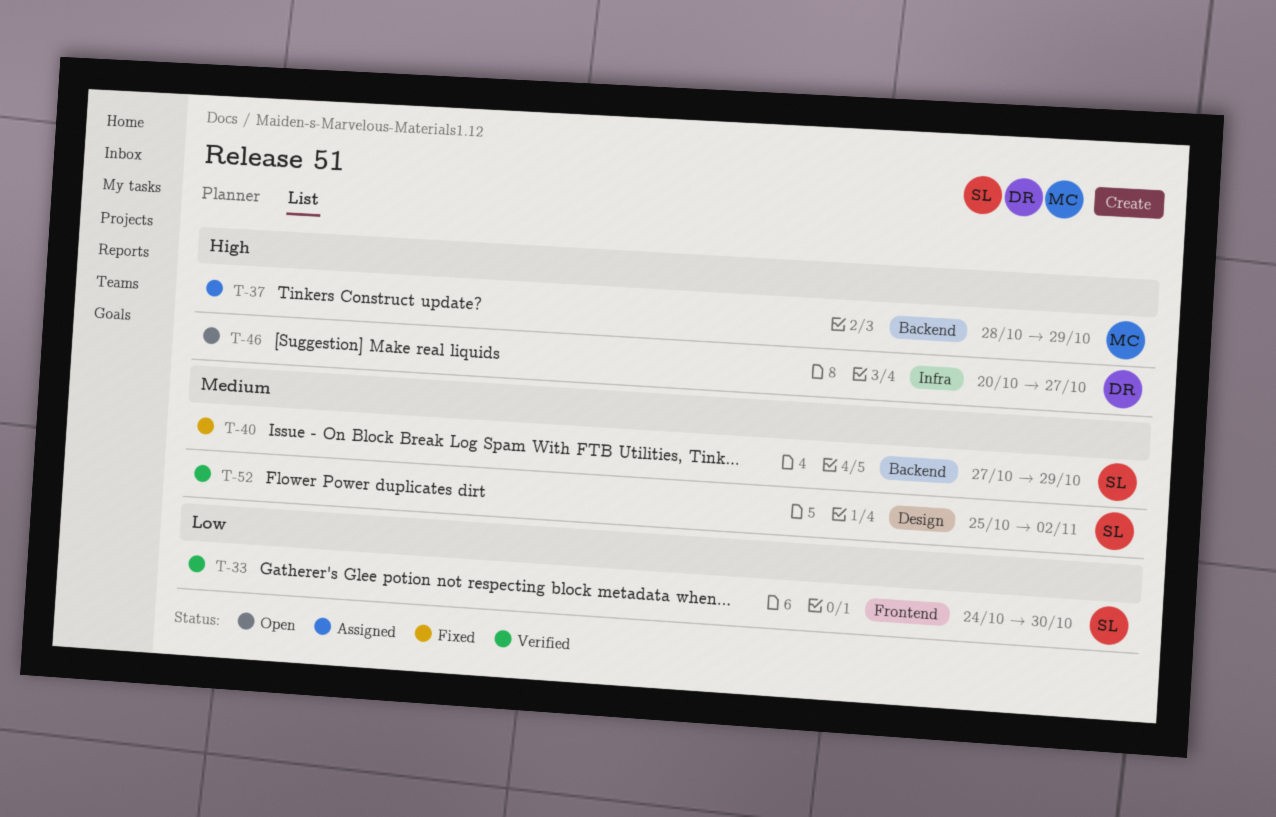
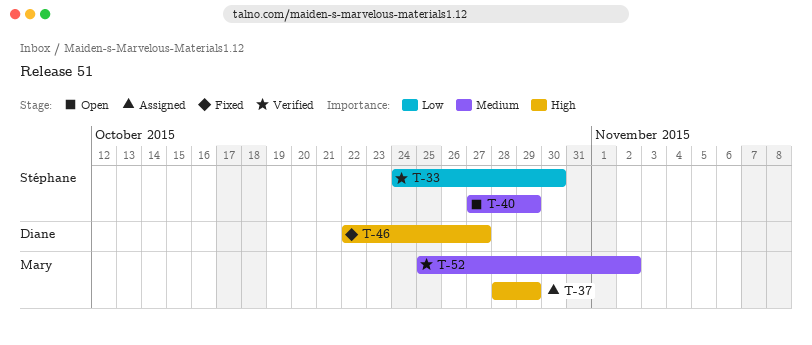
T-40, status: Fixed -> Open
T-46, status: Open -> Fixed
T-46, start: Oct 20 -> Oct 22
T-52, owner: Stéphane -> Mary

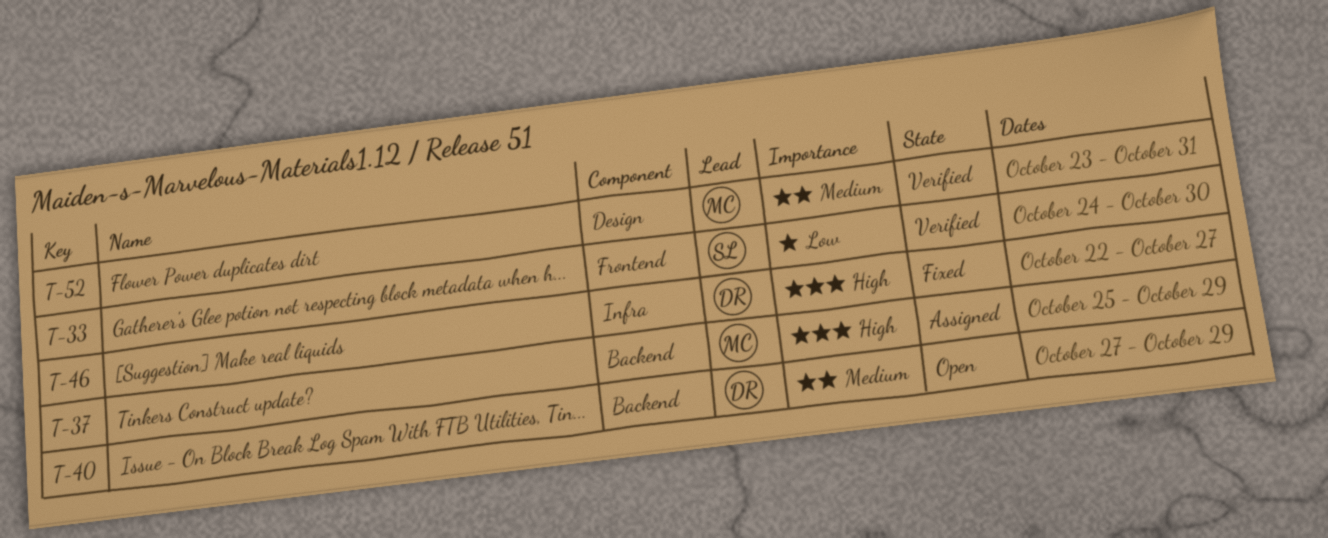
T-37, start: Oct 28 -> Oct 25
T-40, owner: Stéphane -> Diane
T-52, start: Oct 25 -> Oct 23
T-52, due: Nov 2 -> Oct 31

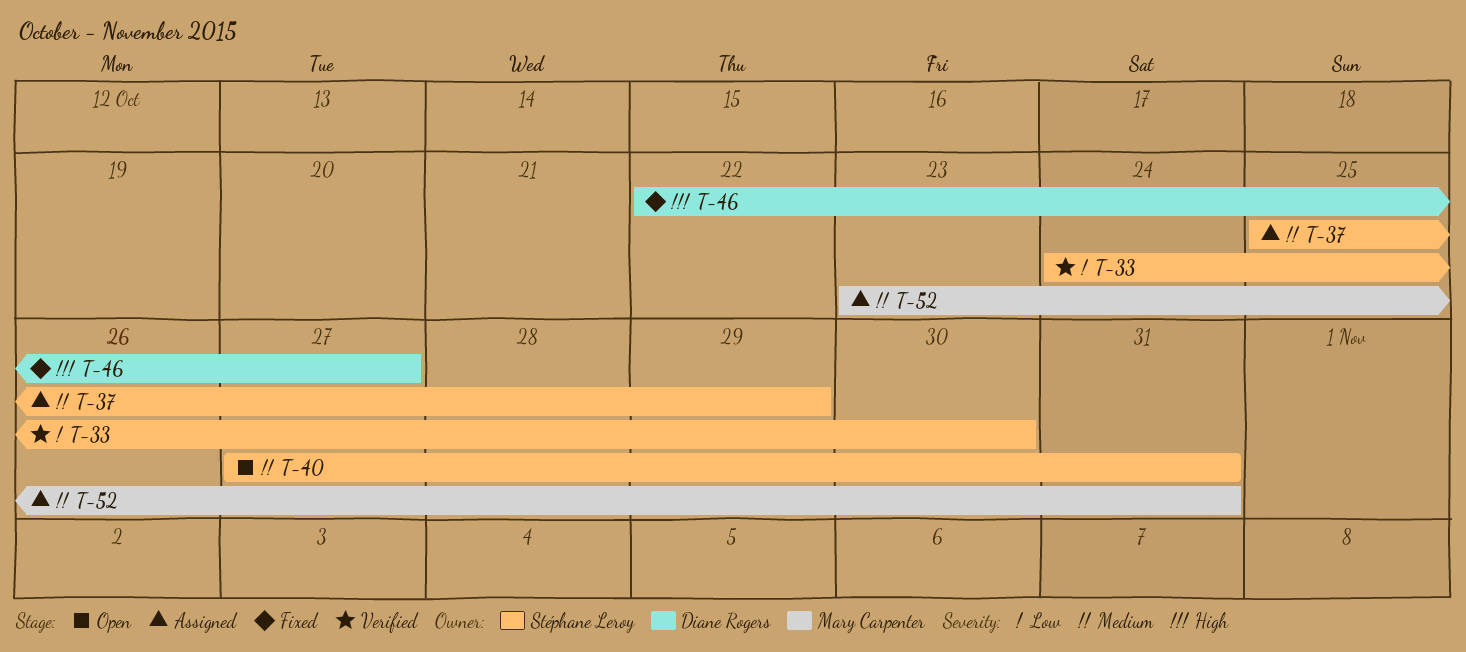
T-37, owner: Mary Carpenter -> Stéphane Leroy
T-37, priority: High -> Medium
T-40, owner: Diane Rogers -> Stéphane Leroy
T-40, due: Oct 29 -> Oct 31
T-52, status: Verified -> Assigned

